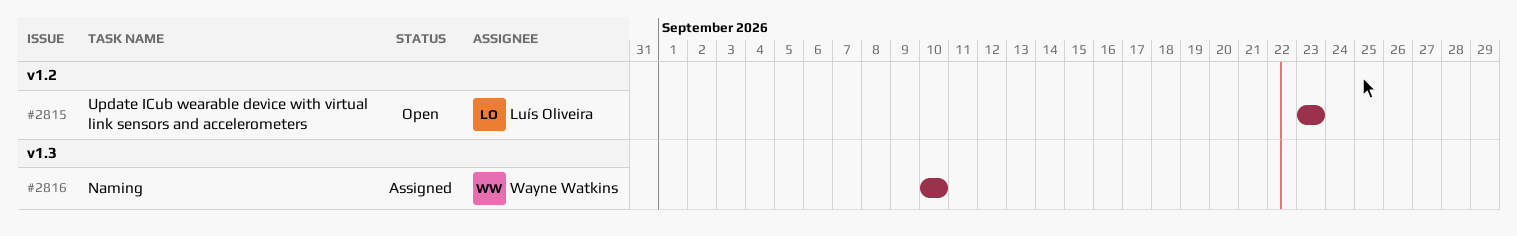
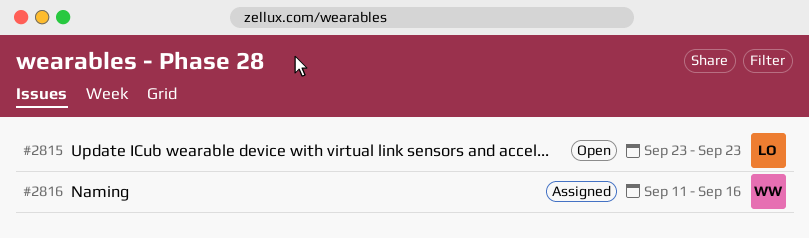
#2816, start: Sep 10 -> Sep 11
#2816, due: Sep 10 -> Sep 16

